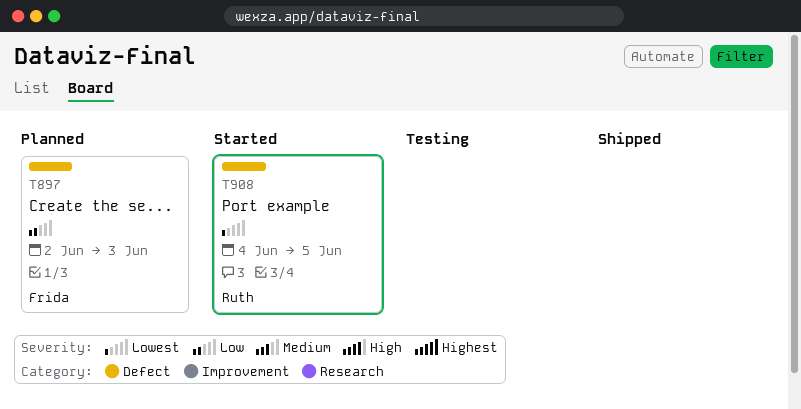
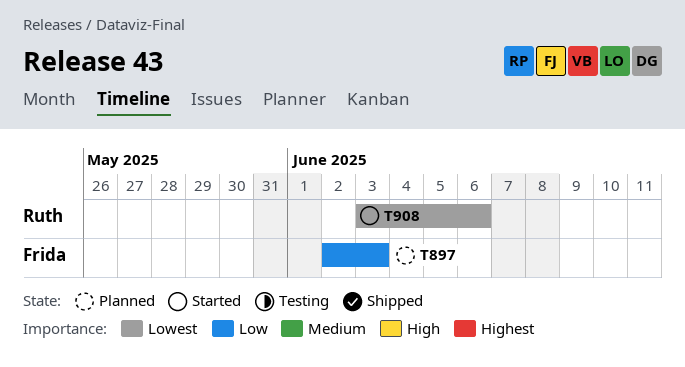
T908, start: Jun 4 -> Jun 3
T908, due: Jun 5 -> Jun 6

